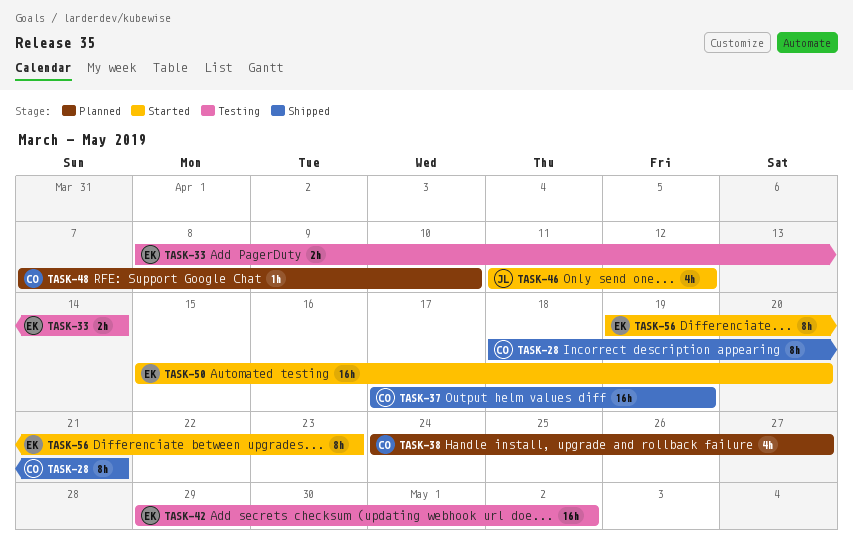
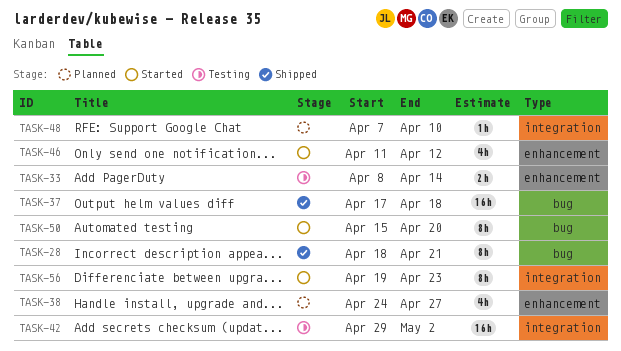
TASK-37, due: Apr 19 -> Apr 18
TASK-50, estimate: 16h -> 8h

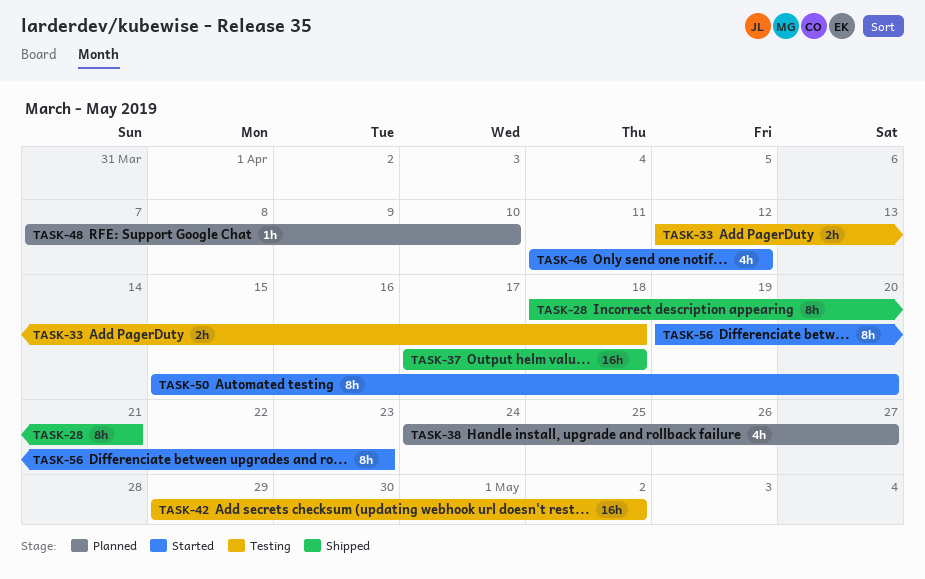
TASK-33, start: Apr 8 -> Apr 12
TASK-33, due: Apr 14 -> Apr 18

